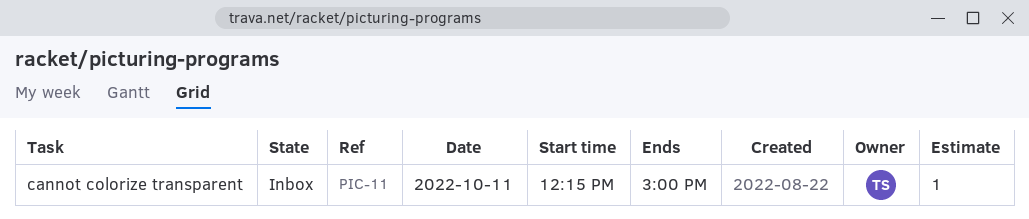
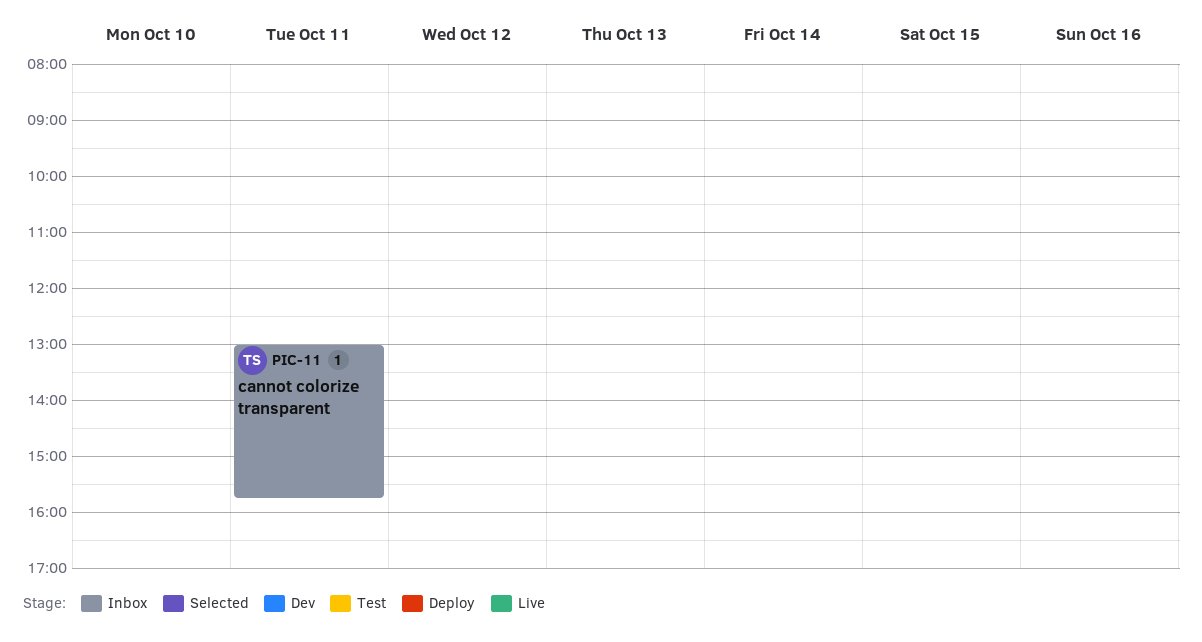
PIC-11, begins: 12:15 -> 13:00
PIC-11, ends: 15:00 -> 15:45

